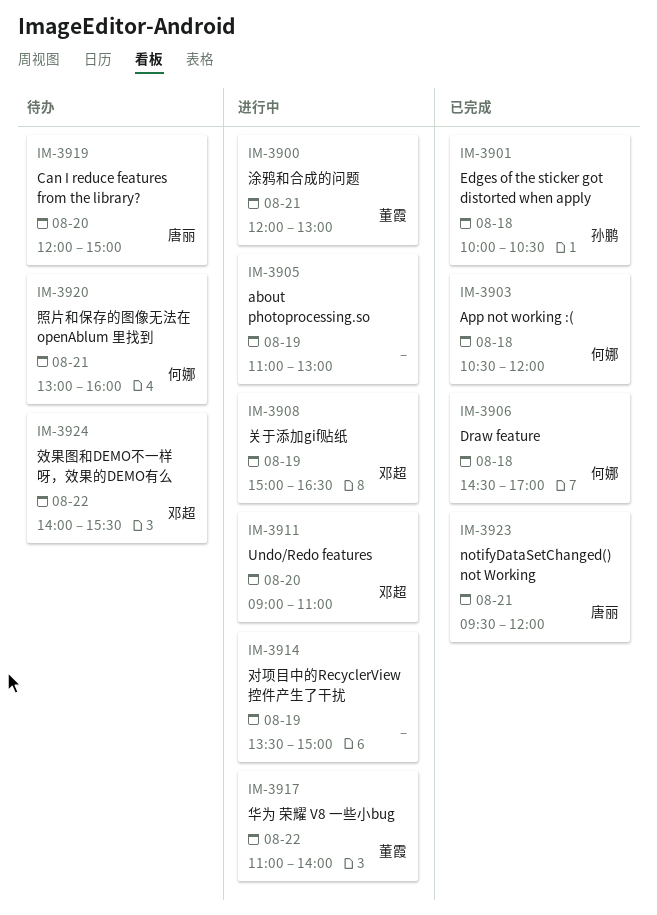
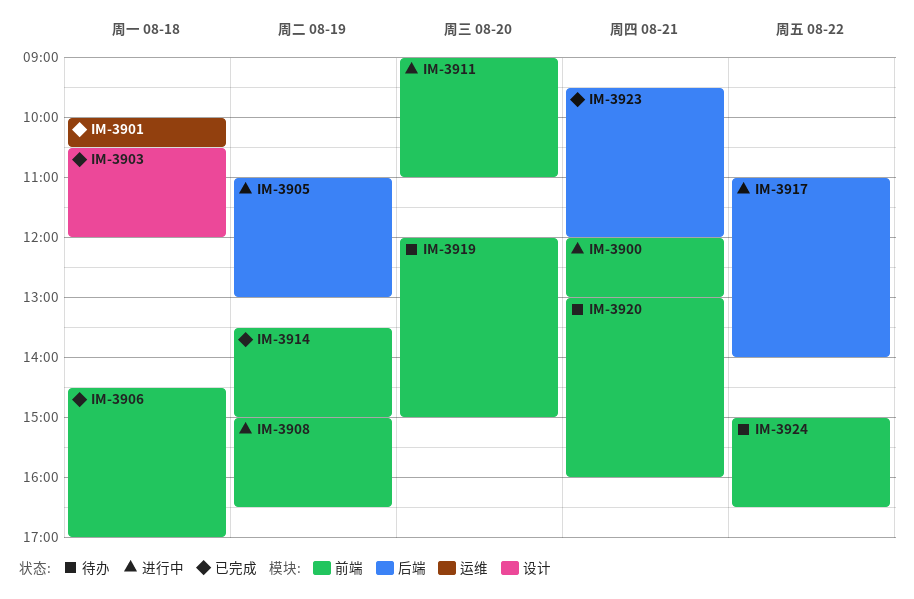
IM-3914, status: 进行中 -> 已完成
IM-3924, begins: 14:00 -> 15:00
IM-3924, ends: 15:30 -> 16:30

